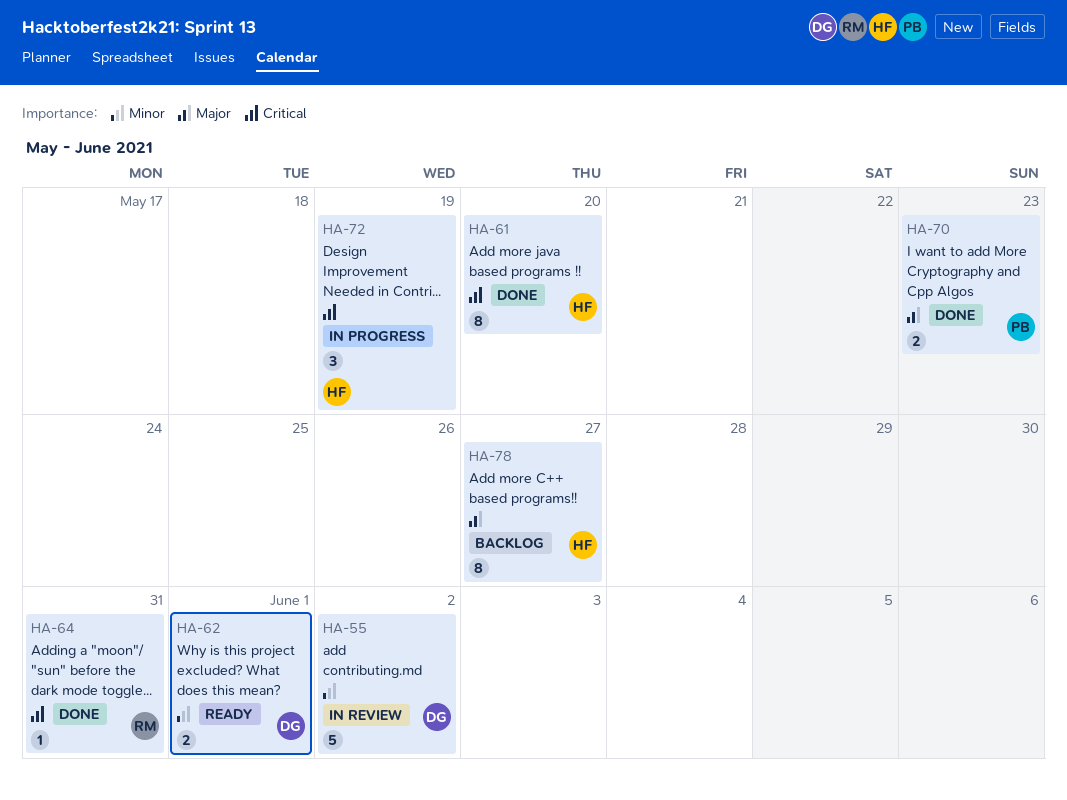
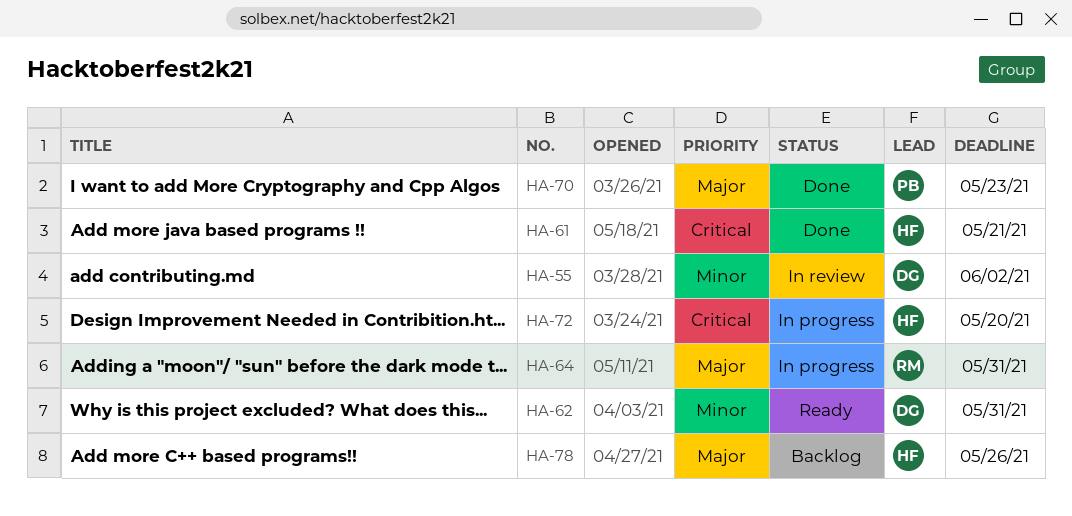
HA-61, due: May 20 -> May 21
HA-62, due: Jun 1 -> May 31
HA-64, status: Done -> In progress
HA-64, priority: Critical -> Major
HA-72, due: May 19 -> May 20
HA-78, due: May 27 -> May 26

